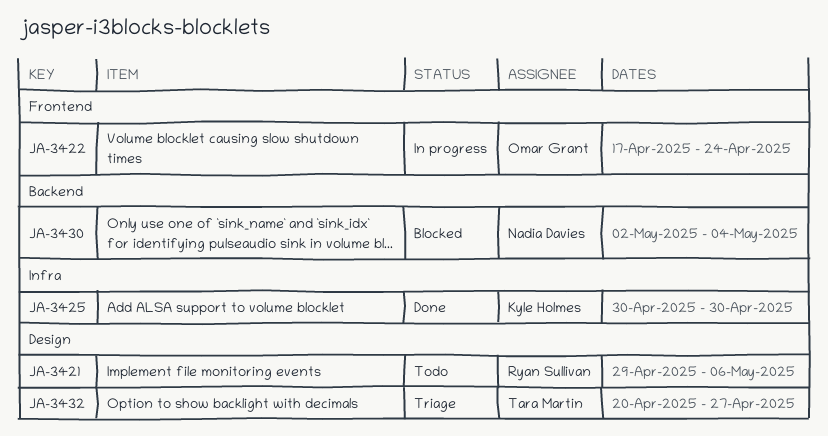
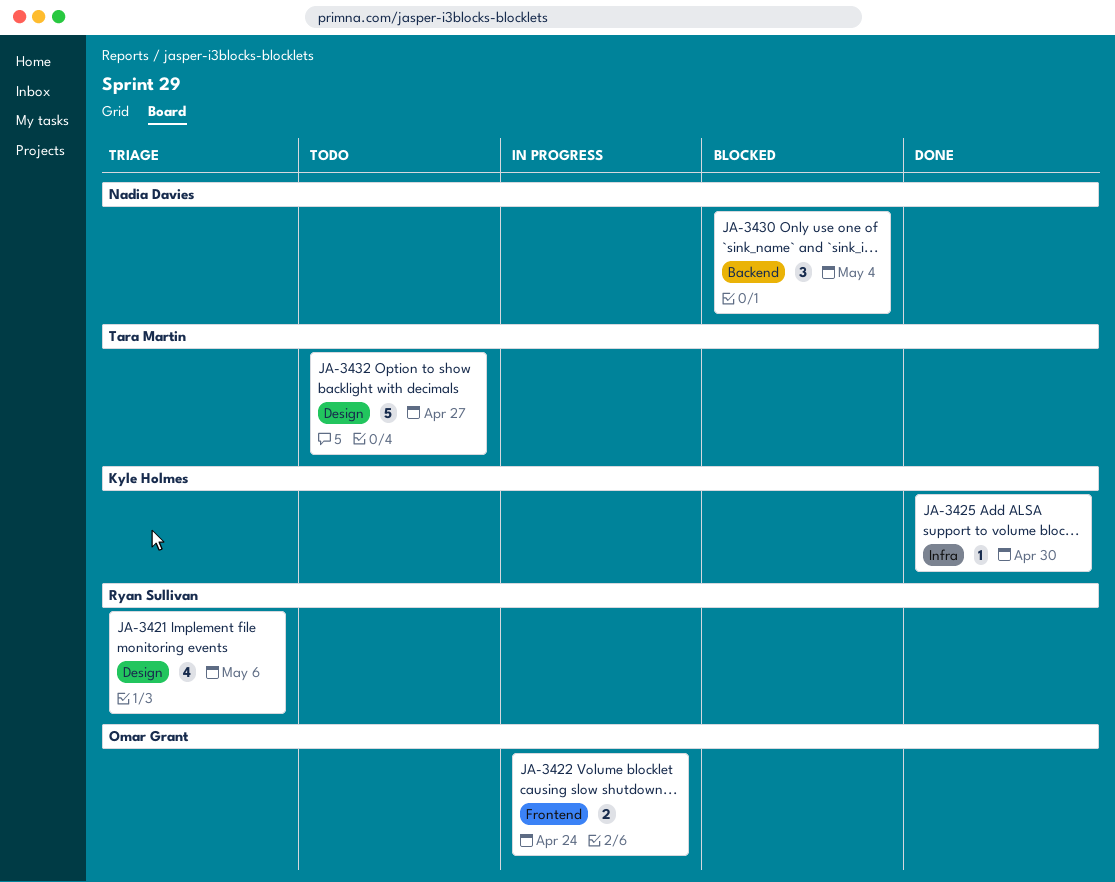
JA-3421, status: Todo -> Triage
JA-3432, status: Triage -> Todo

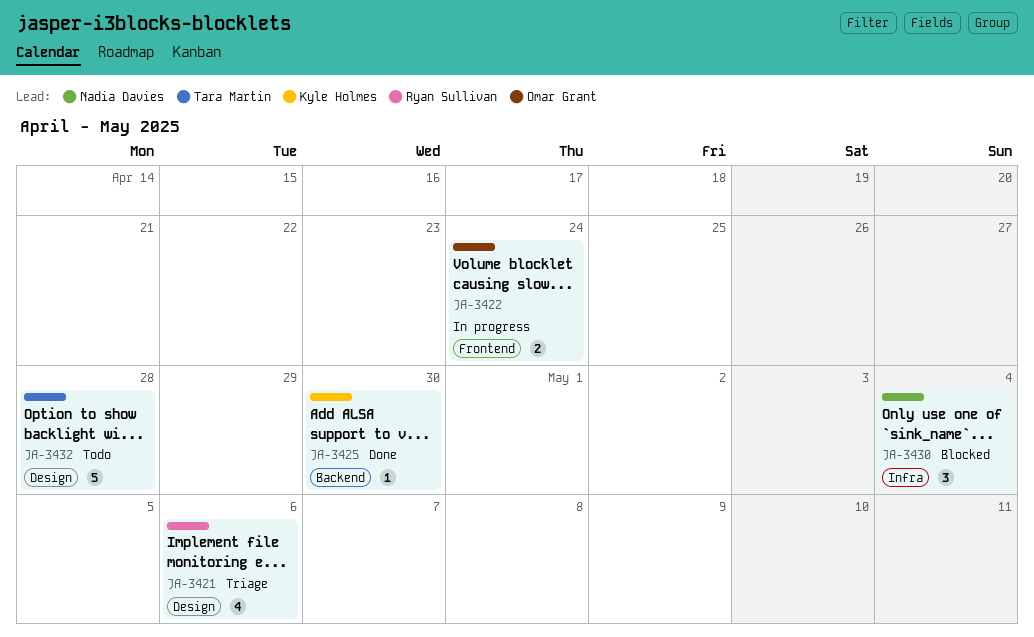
JA-3425, label: Infra -> Backend
JA-3430, label: Backend -> Infra
JA-3432, due: Apr 27 -> Apr 28

